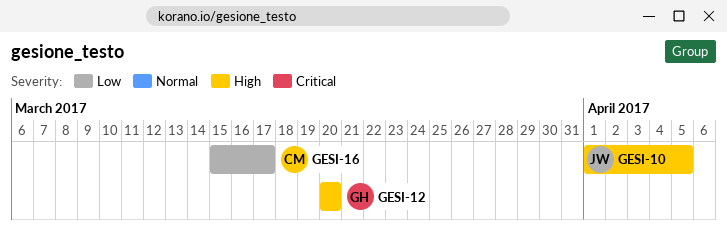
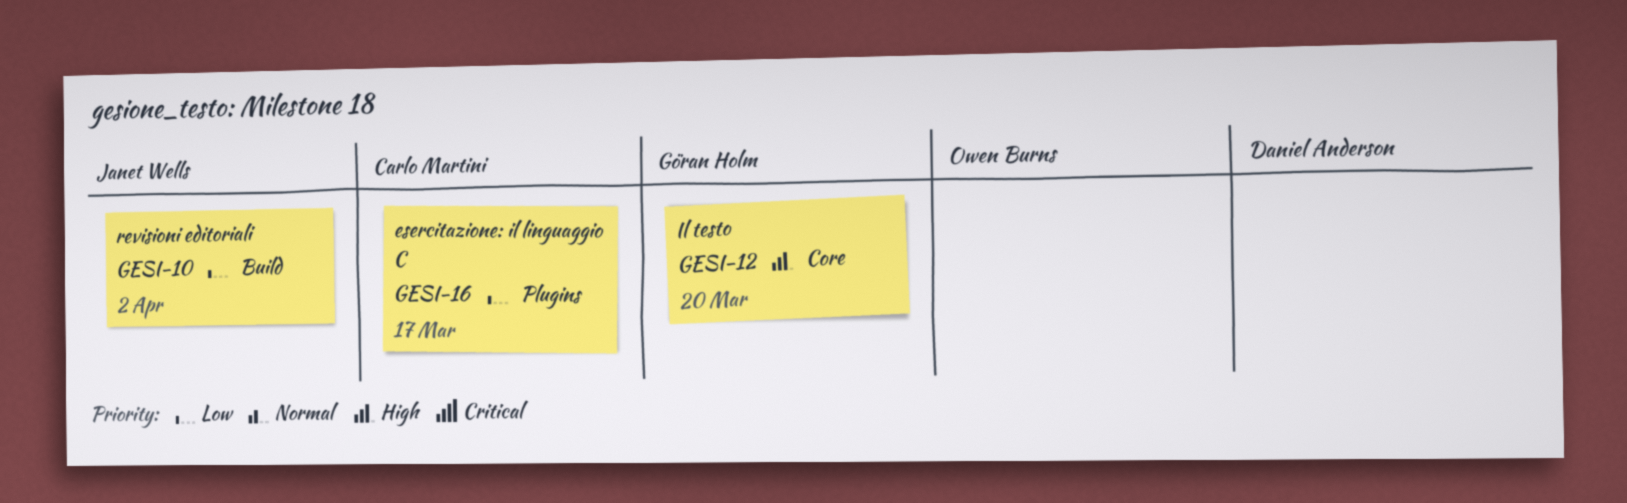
GESI-10, priority: High -> Low
GESI-10, due: Apr 5 -> Apr 2

